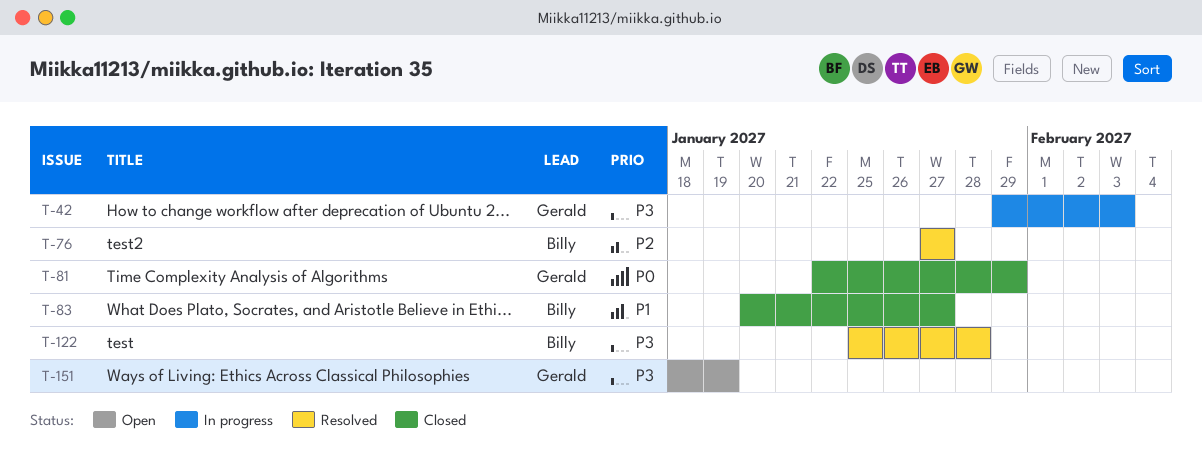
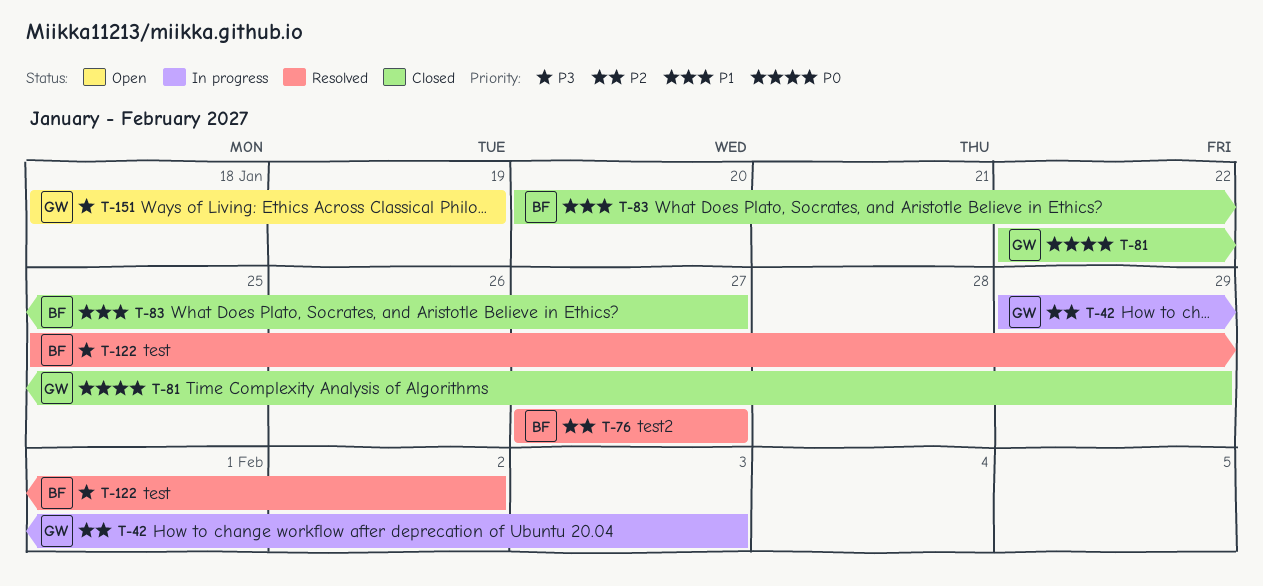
T-42, priority: P3 -> P2
T-122, due: Jan 28 -> Feb 2

